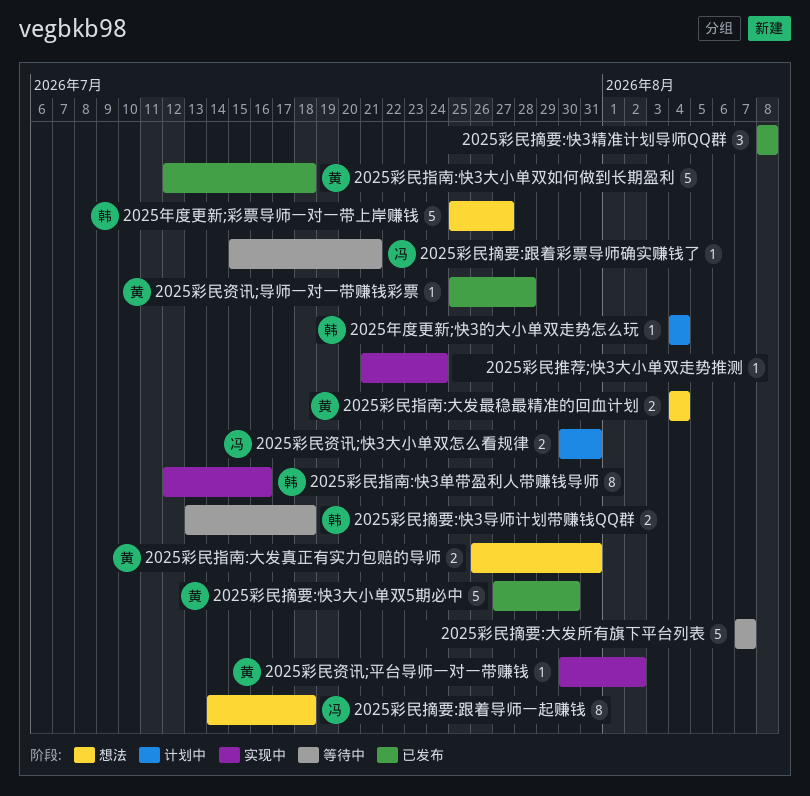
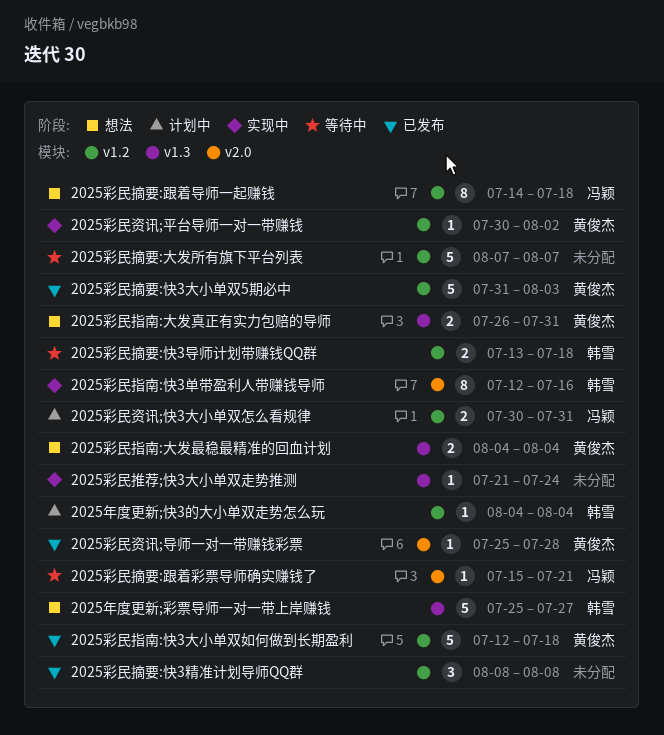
2025彩民摘要:快3大小单双5期必中, start: Jul 27 -> Jul 31
2025彩民摘要:快3大小单双5期必中, due: Jul 30 -> Aug 3

